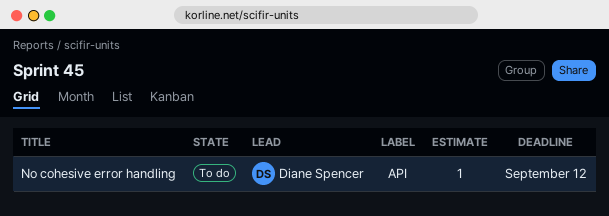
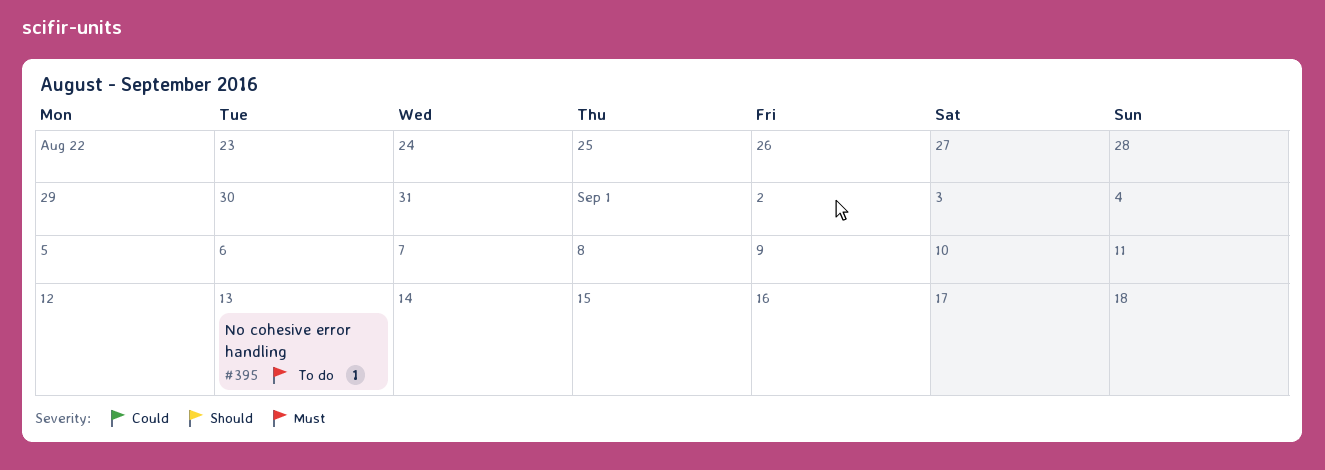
No cohesive error handling, due: Sep 12 -> Sep 13

